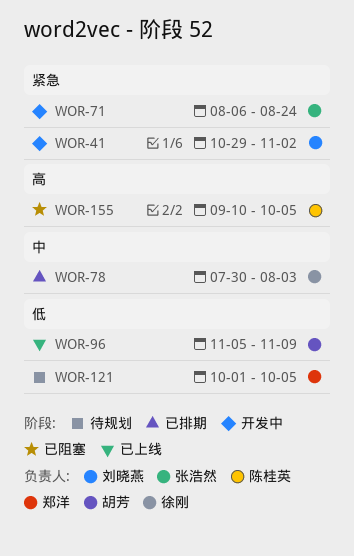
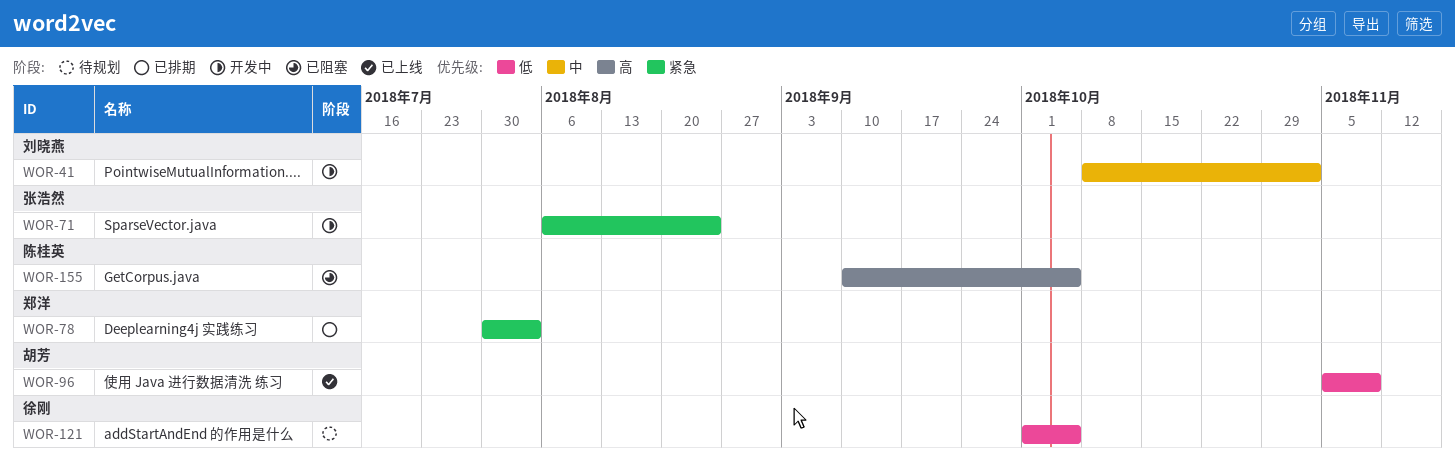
WOR-41, priority: 紧急 -> 中
WOR-41, start: Oct 29 -> Oct 8
WOR-78, owner: 徐刚 -> 郑洋
WOR-78, priority: 中 -> 紧急
WOR-121, owner: 郑洋 -> 徐刚

